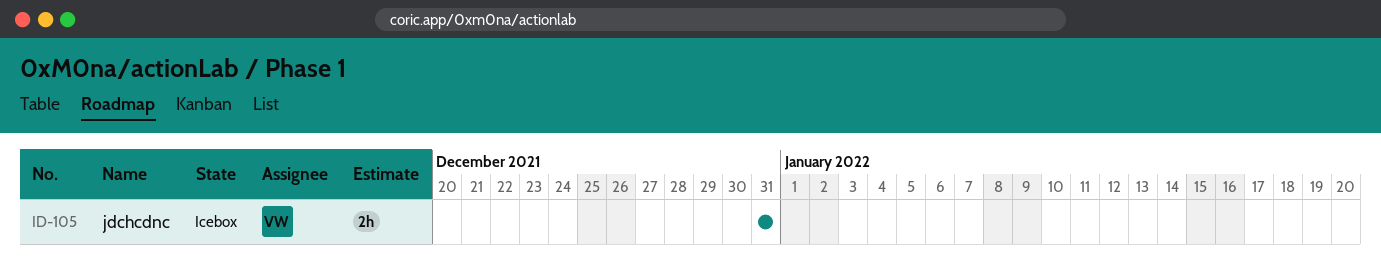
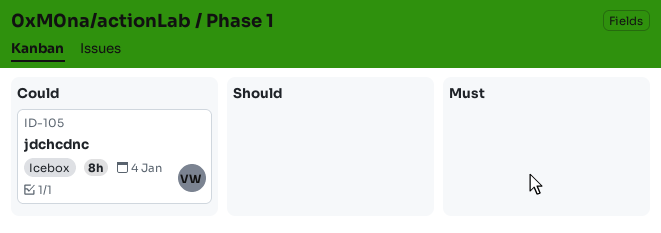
ID-105, estimate: 2h -> 8h
ID-105, due: Dec 31 -> Jan 4

